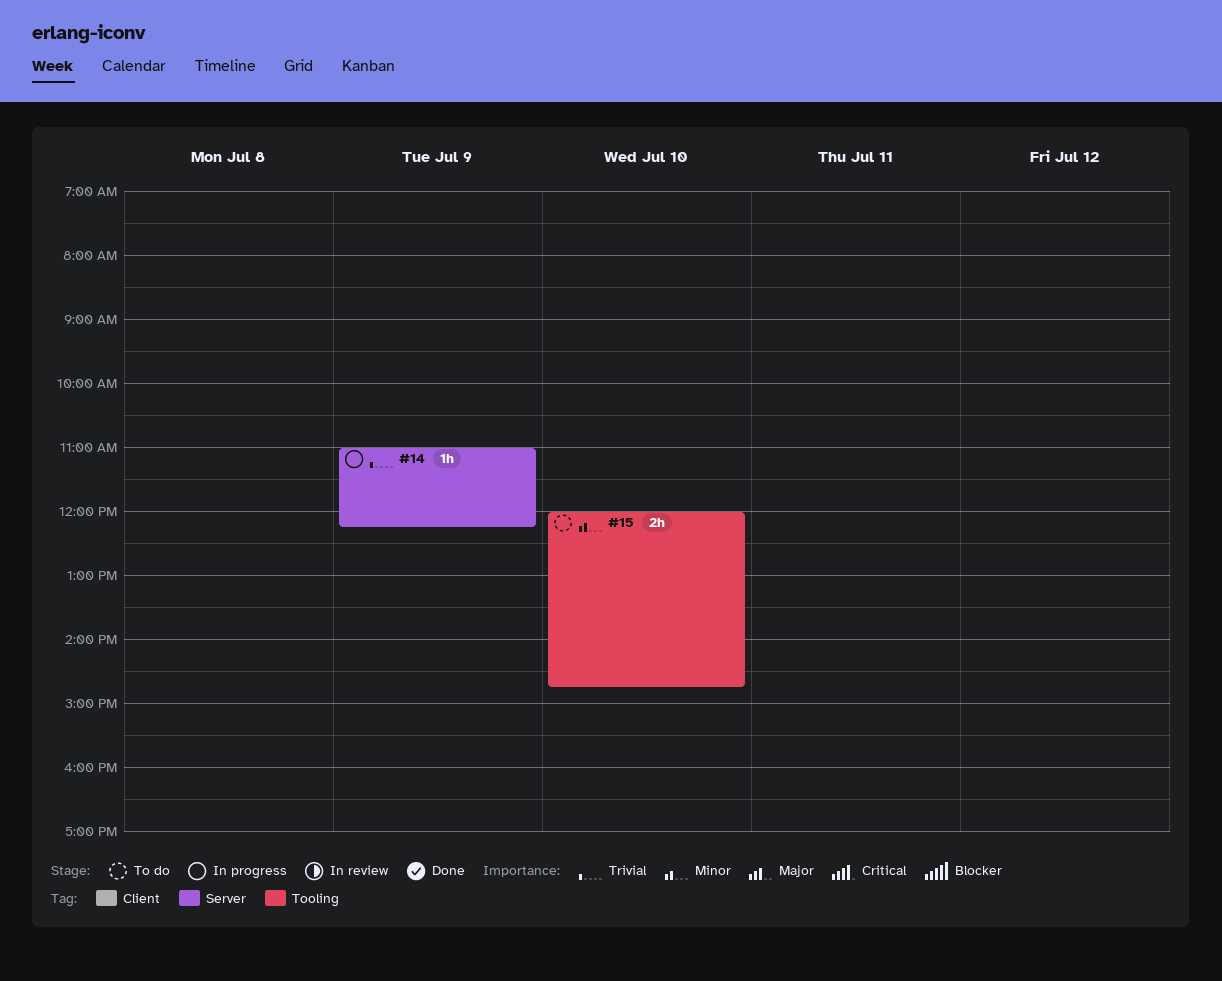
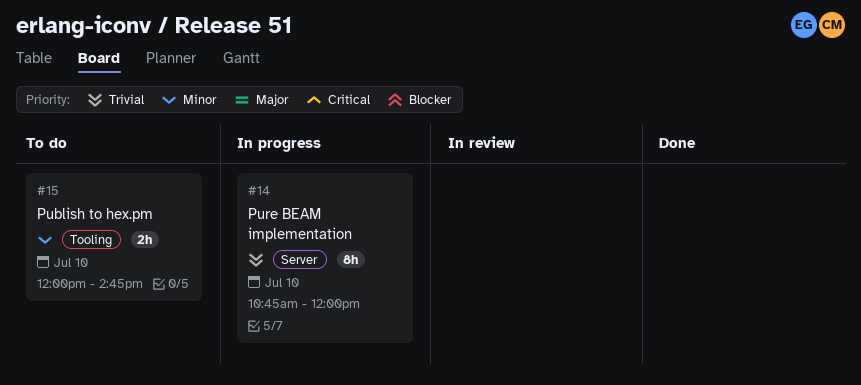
#14, estimate: 1h -> 8h
#14, day: Jul 9 -> Jul 10
#14, begins: 11:00 -> 10:45
#14, ends: 12:15 -> 12:00

